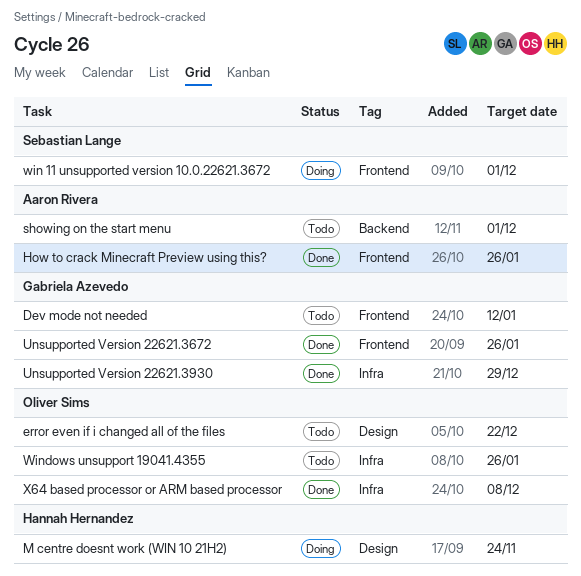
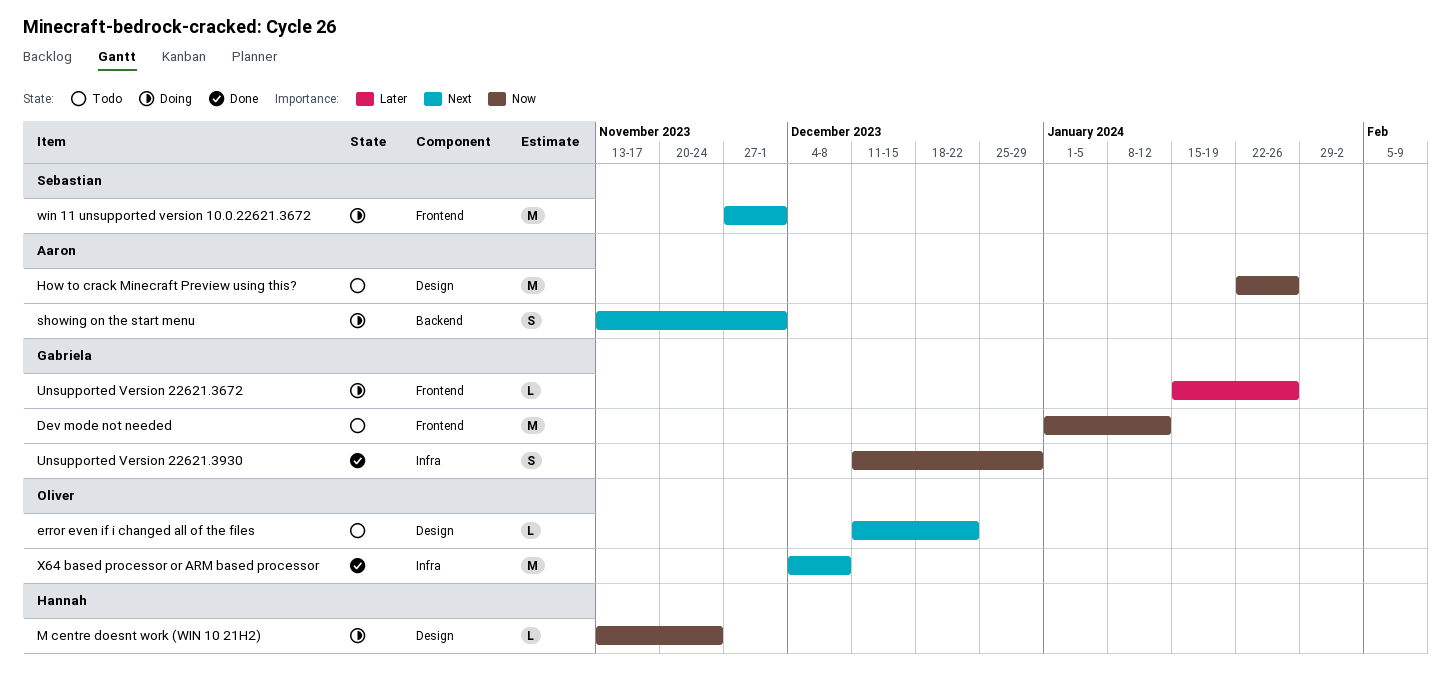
How to crack Minecraft Preview using this?, status: Done -> Todo
How to crack Minecraft Preview using this?, label: Frontend -> Design
showing on the start menu, status: Todo -> Doing
Unsupported Version 22621.3672, status: Done -> Doing
Windows unsupport 19041.4355: present -> none

